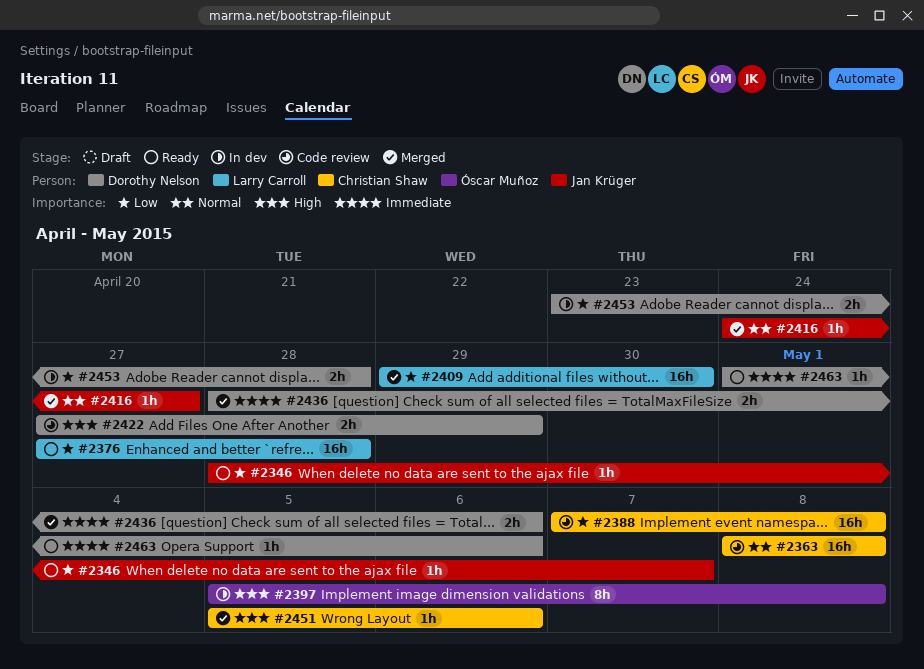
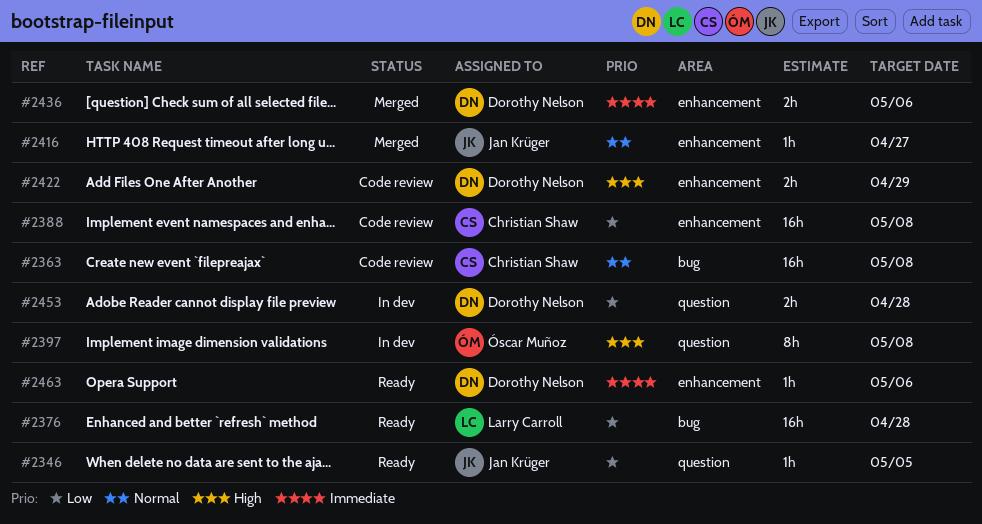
#2346, due: May 7 -> May 5
#2409: present -> none
#2451: present -> none

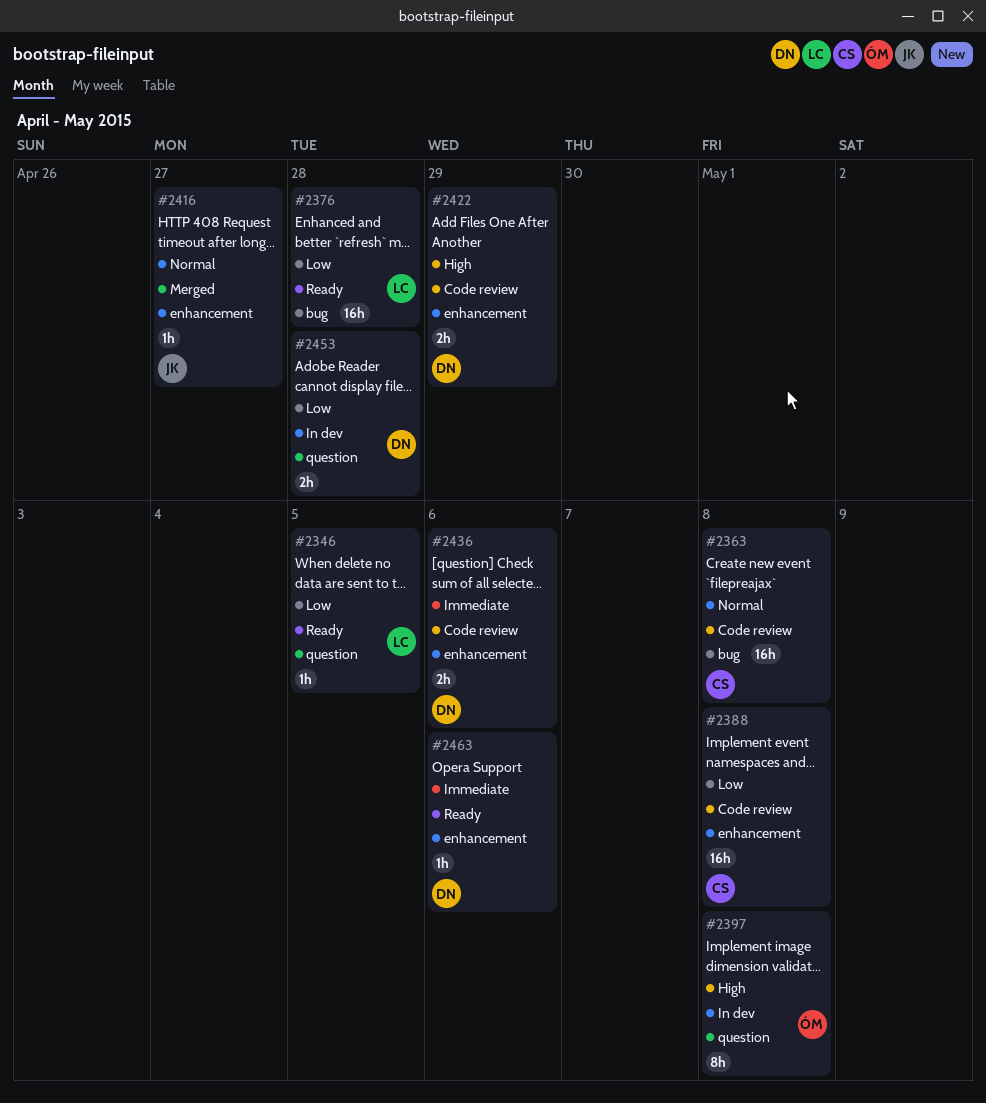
#2346, owner: Jan Krüger -> Larry Carroll
#2436, status: Merged -> Code review

